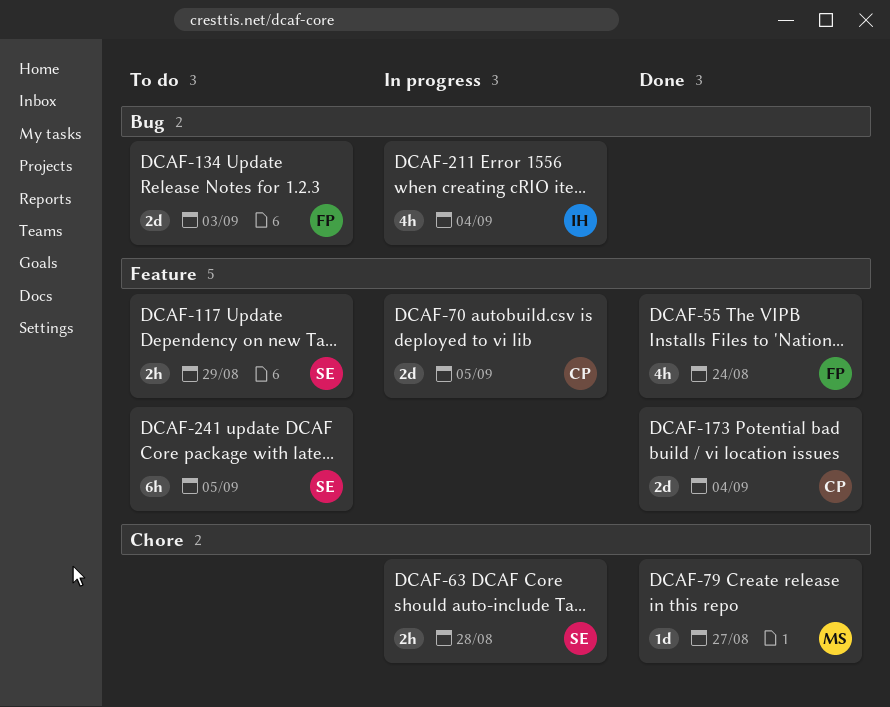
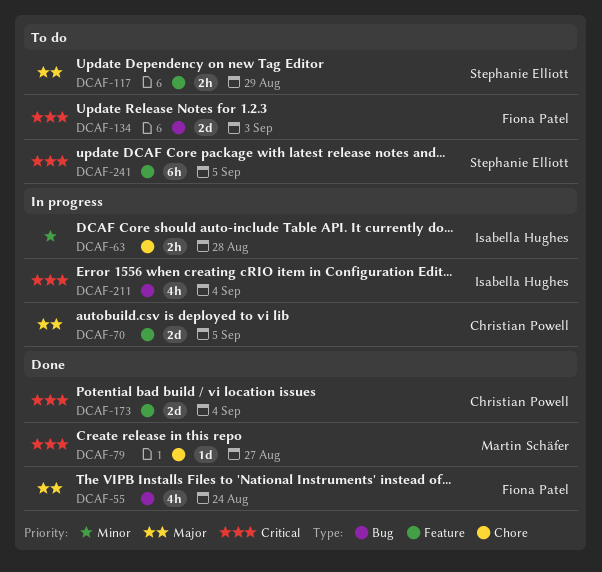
DCAF-55, label: Feature -> Bug
DCAF-63, owner: Stephanie Elliott -> Isabella Hughes

